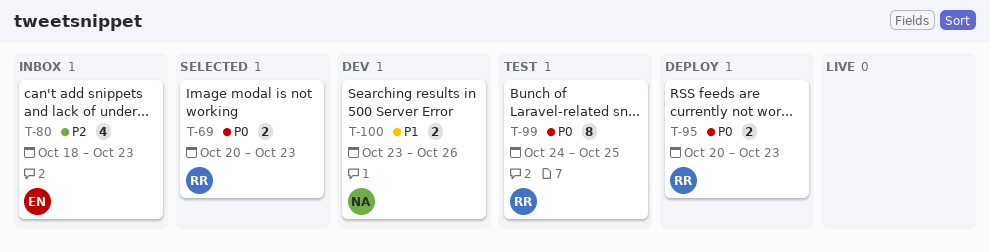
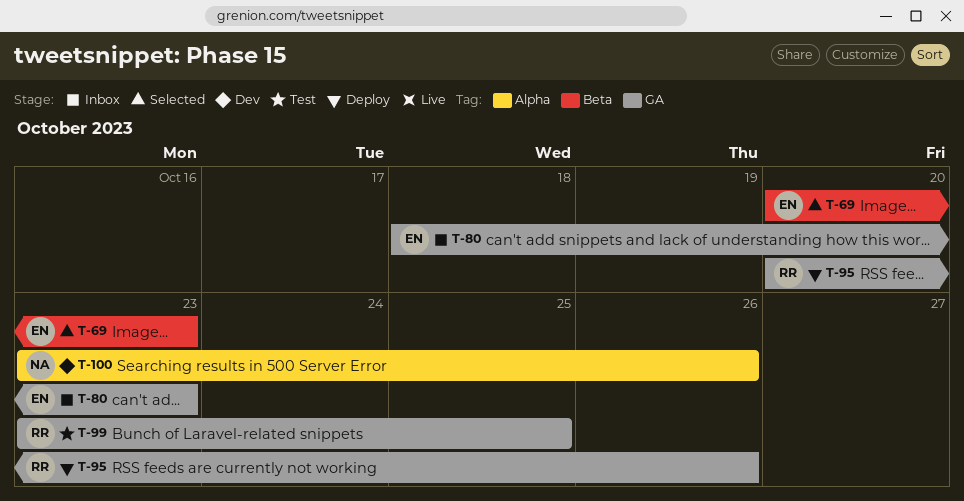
T-69, owner: RR -> EN
T-95, due: Oct 23 -> Oct 26
T-99, start: Oct 24 -> Oct 23

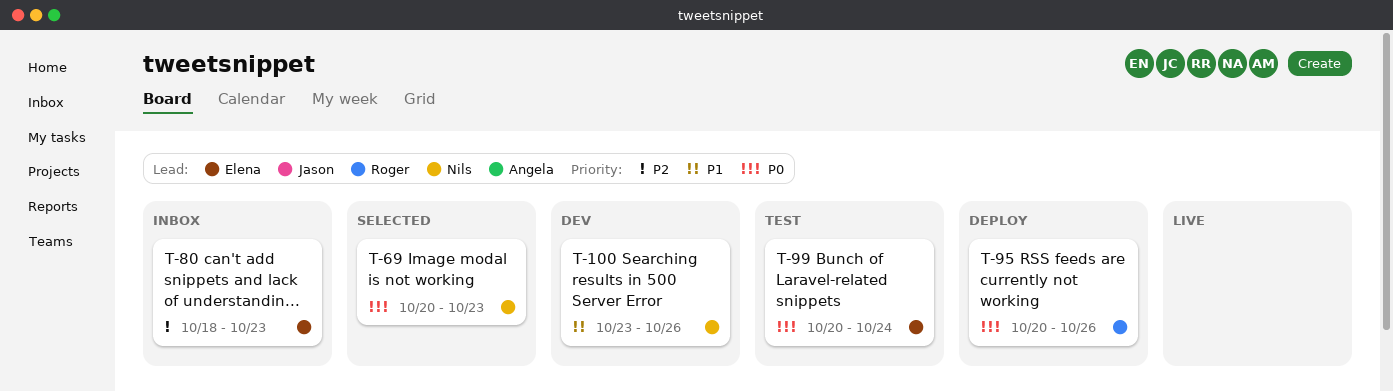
T-69, owner: Elena -> Nils
T-99, owner: Roger -> Elena
T-99, start: Oct 23 -> Oct 20
T-99, due: Oct 25 -> Oct 24

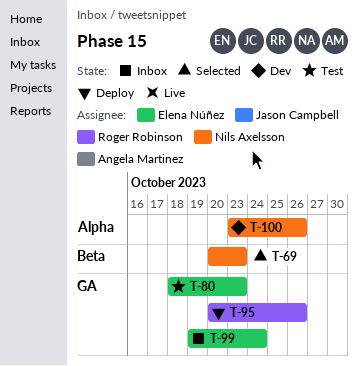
T-80, status: Inbox -> Test
T-99, status: Test -> Inbox
T-99, start: Oct 20 -> Oct 19

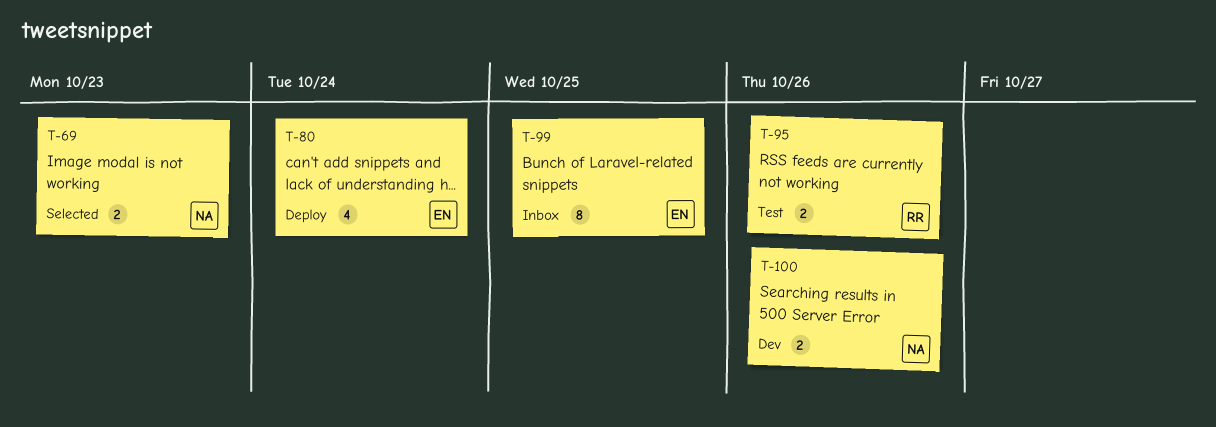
T-80, status: Test -> Deploy
T-80, due: Oct 23 -> Oct 24
T-95, status: Deploy -> Test
T-99, due: Oct 24 -> Oct 25

